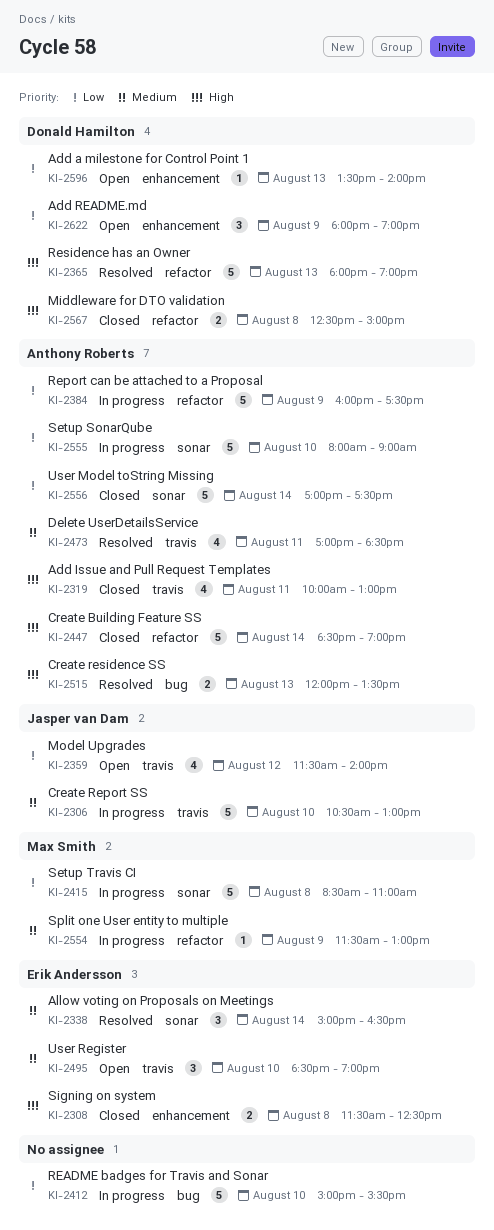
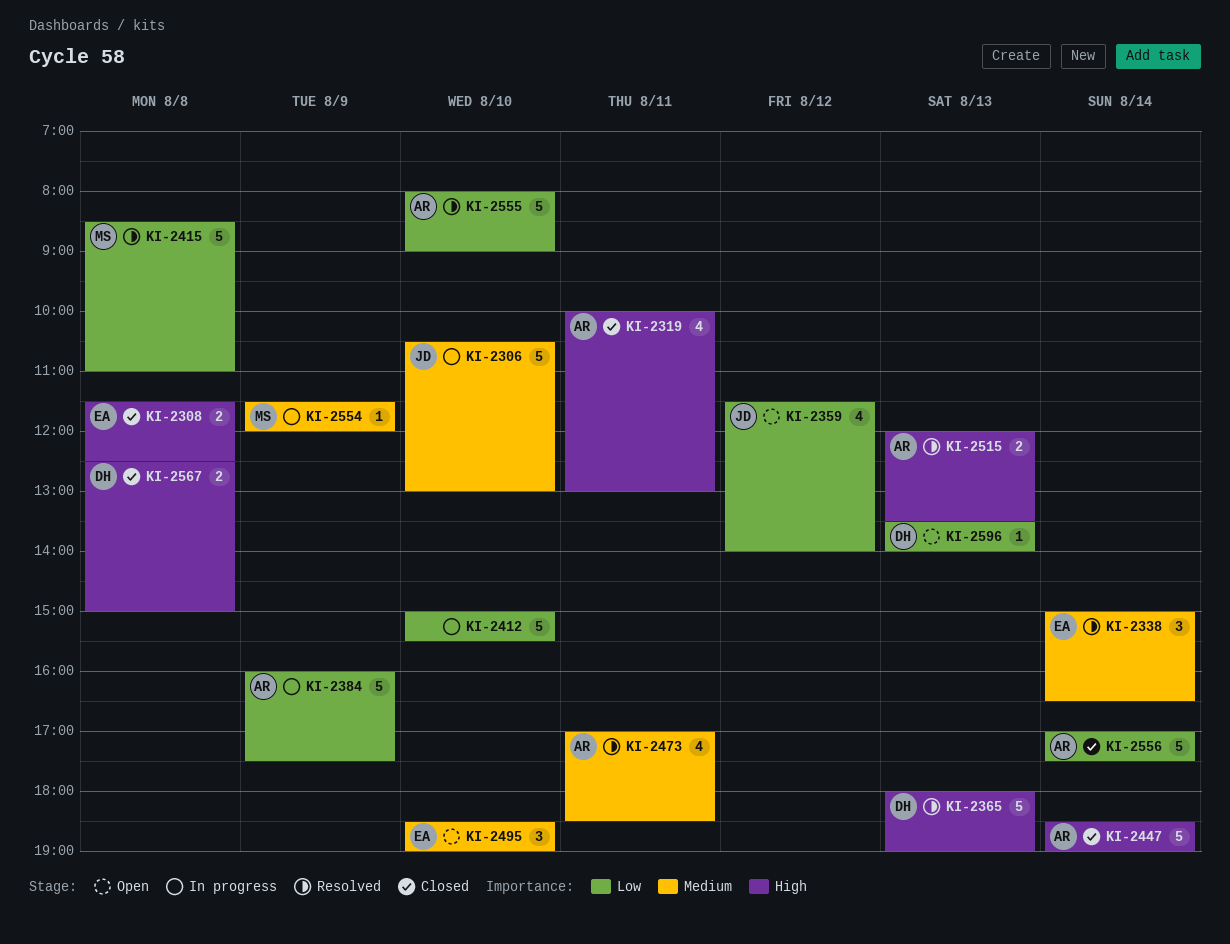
KI-2415, status: In progress -> Resolved
KI-2554, ends: 13:00 -> 12:00
KI-2555, status: In progress -> Resolved
KI-2622: present -> none

